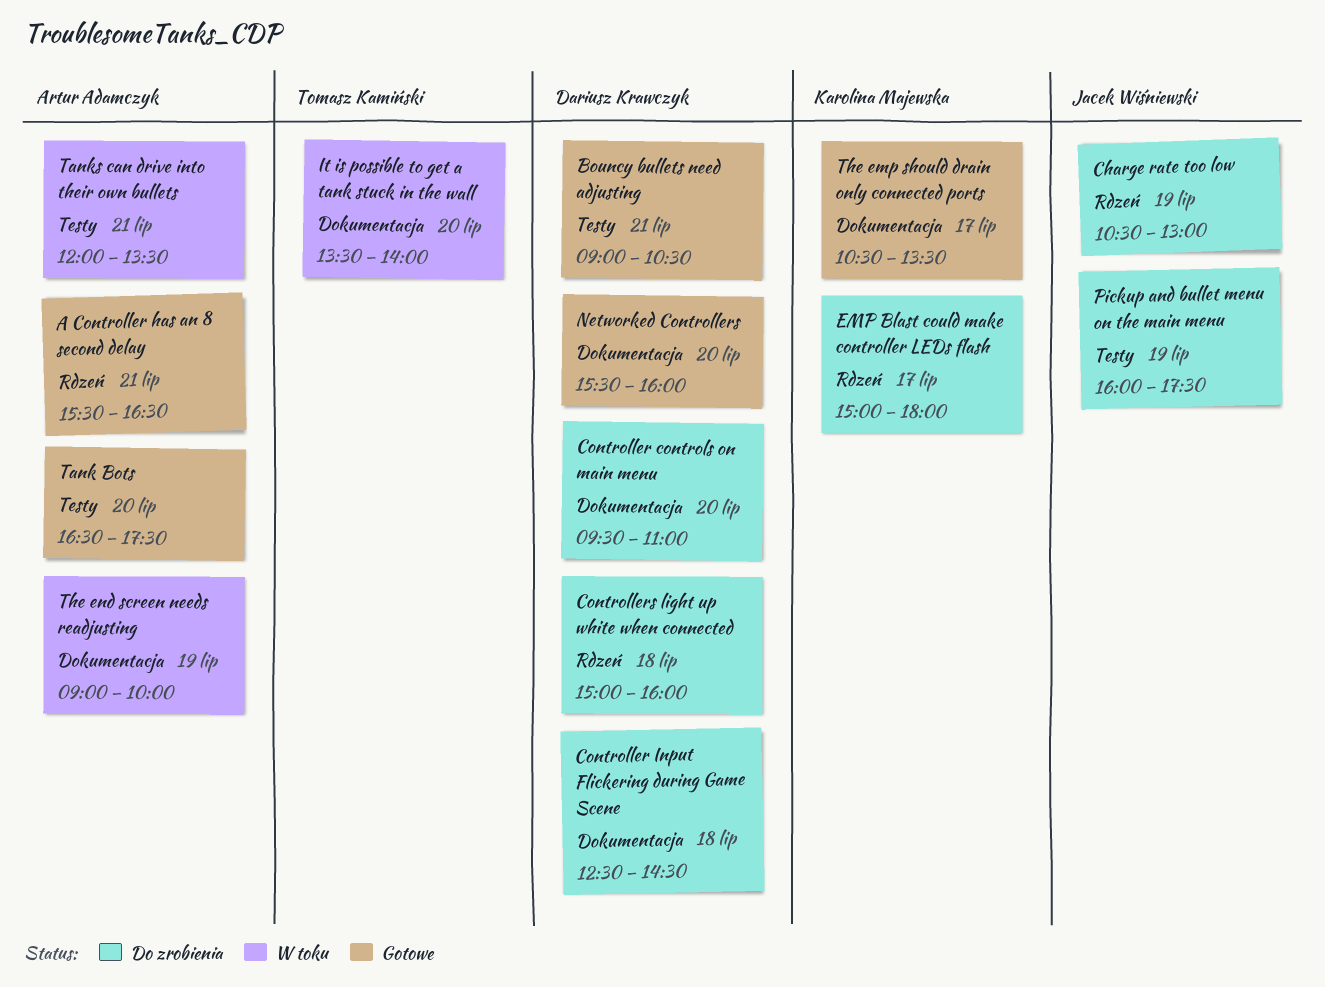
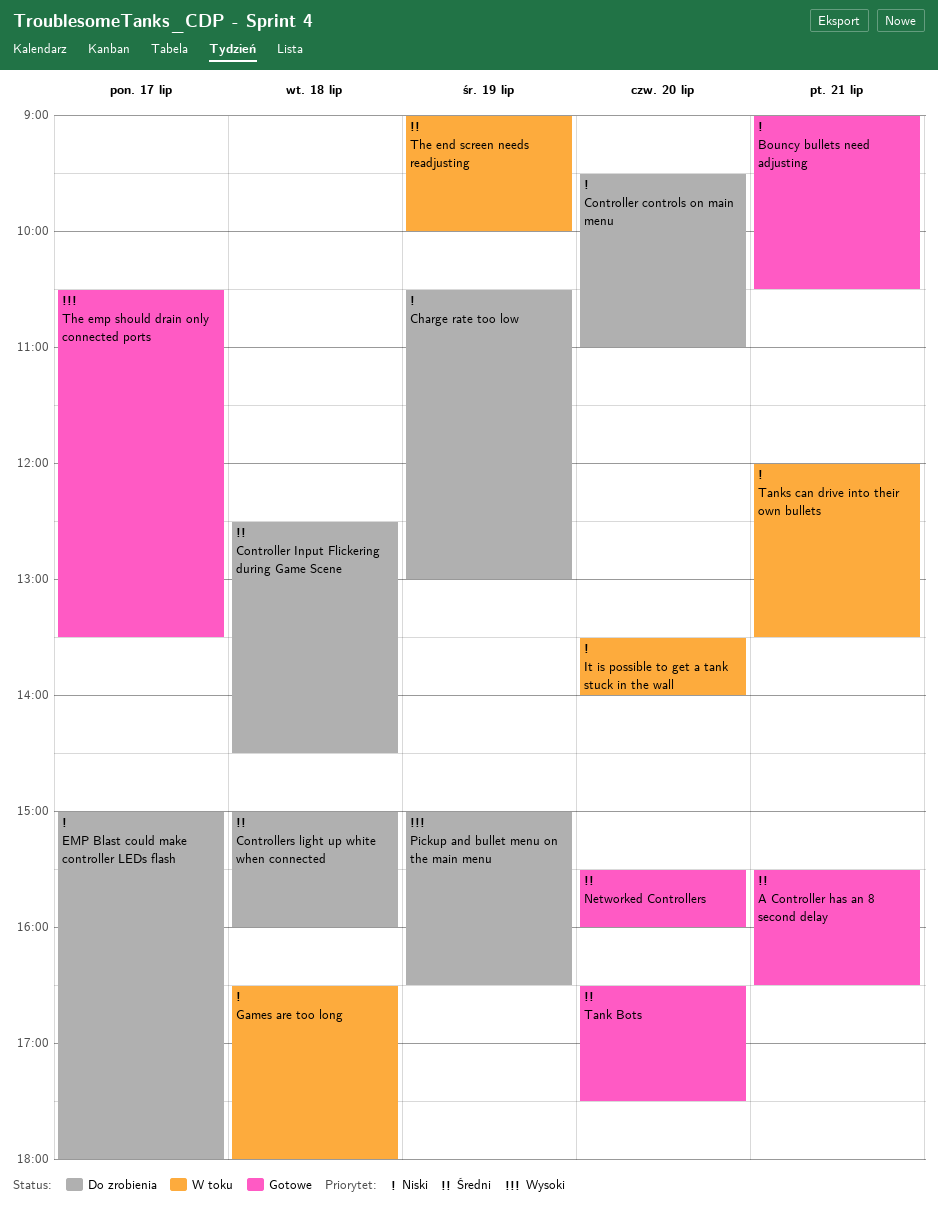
Games are too long: none -> present
Pickup and bullet menu on the main menu, begins: 16:00 -> 15:00
Pickup and bullet menu on the main menu, ends: 17:30 -> 16:30

